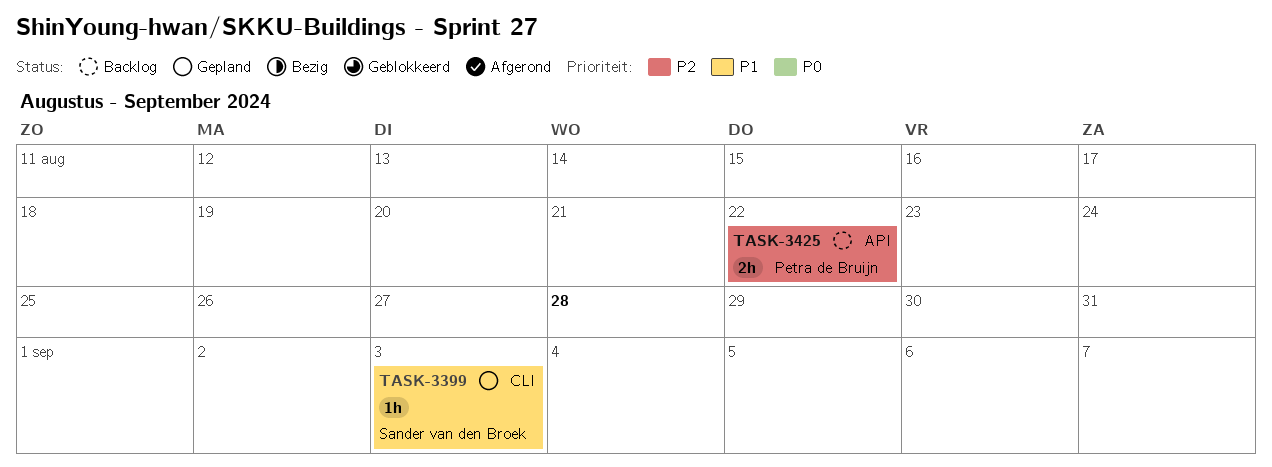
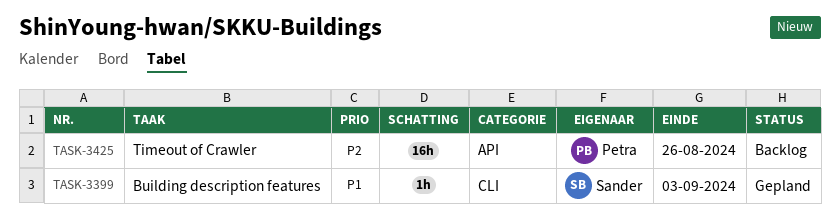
TASK-3425, estimate: 2h -> 16h
TASK-3425, due: Aug 22 -> Aug 26

